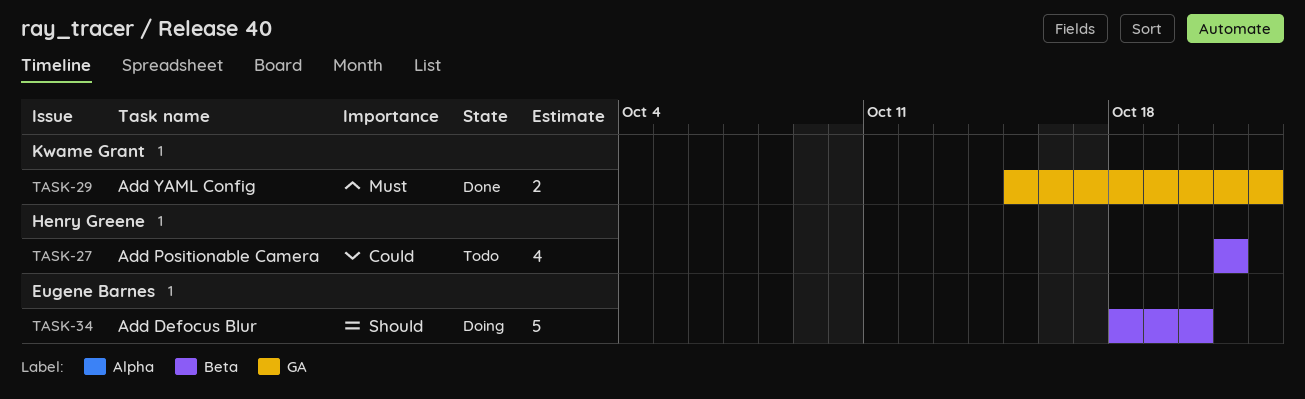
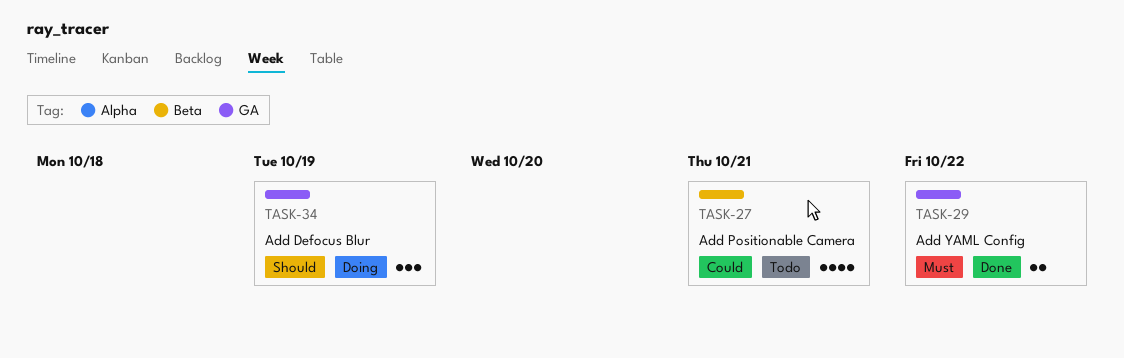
TASK-34, label: Beta -> GA
TASK-34, estimate: 5 -> 3
TASK-34, due: Oct 20 -> Oct 19

